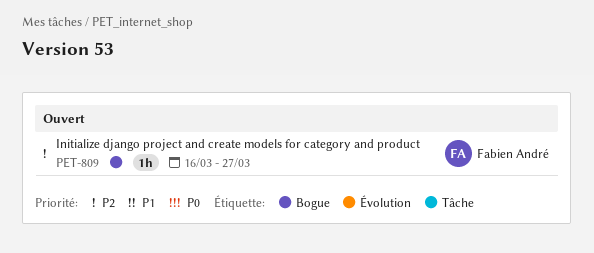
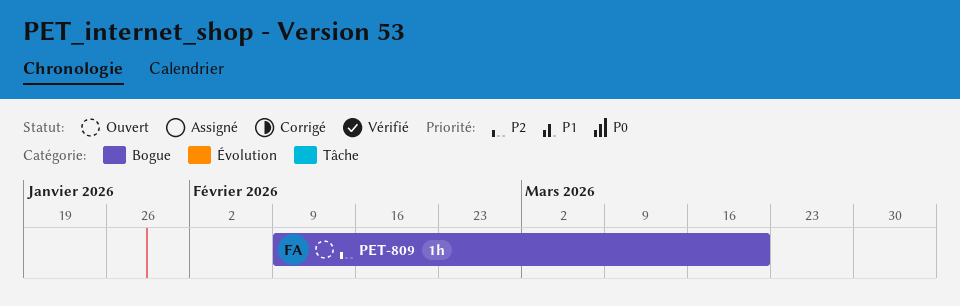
PET-809, start: Mar 16 -> Feb 9
PET-809, due: Mar 27 -> Mar 20

